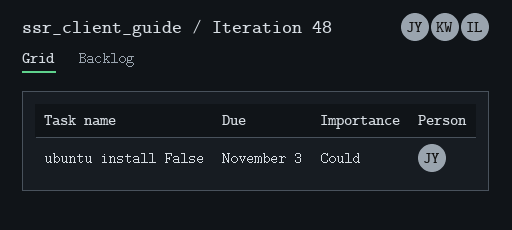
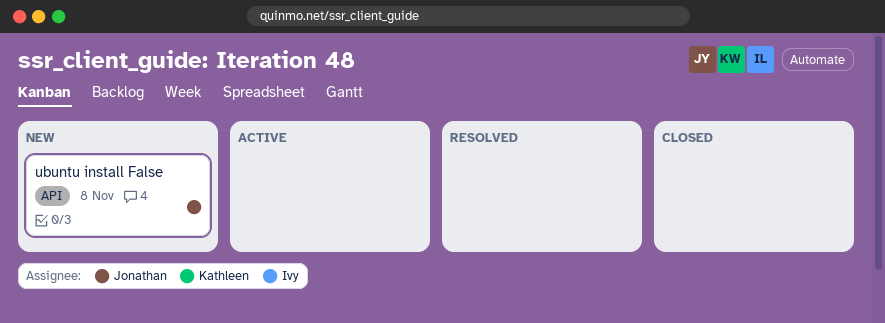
ubuntu install False, due: Nov 3 -> Nov 8

